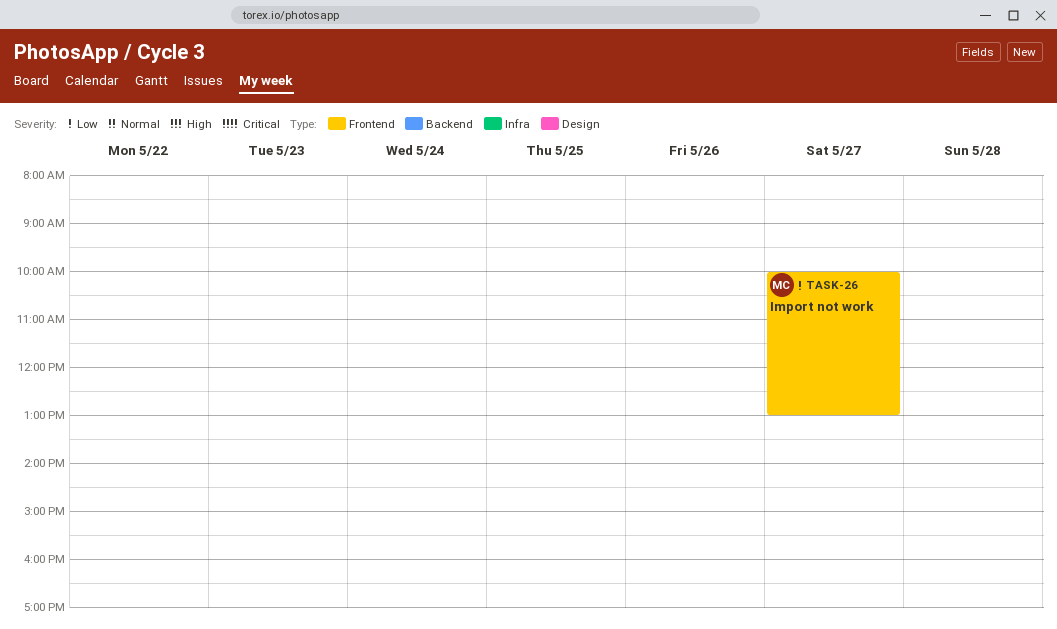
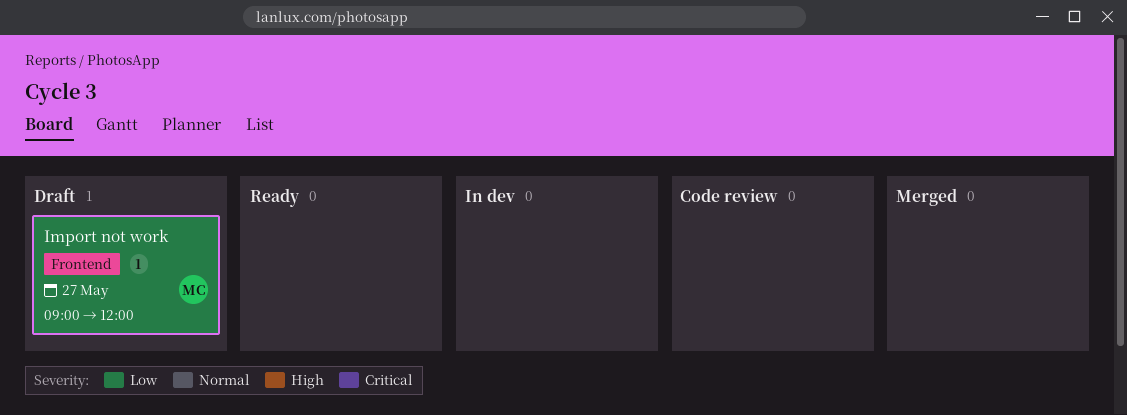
Import not work, begins: 10:00 -> 09:00
Import not work, ends: 13:00 -> 12:00

